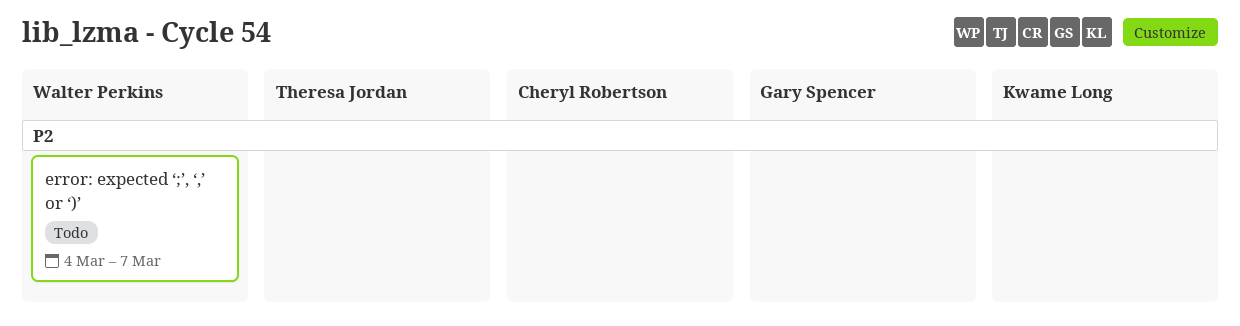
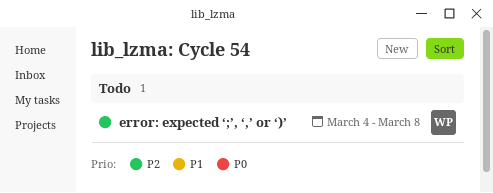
error: expected ‘;’, ‘,’ or ‘)’, due: Mar 7 -> Mar 8

